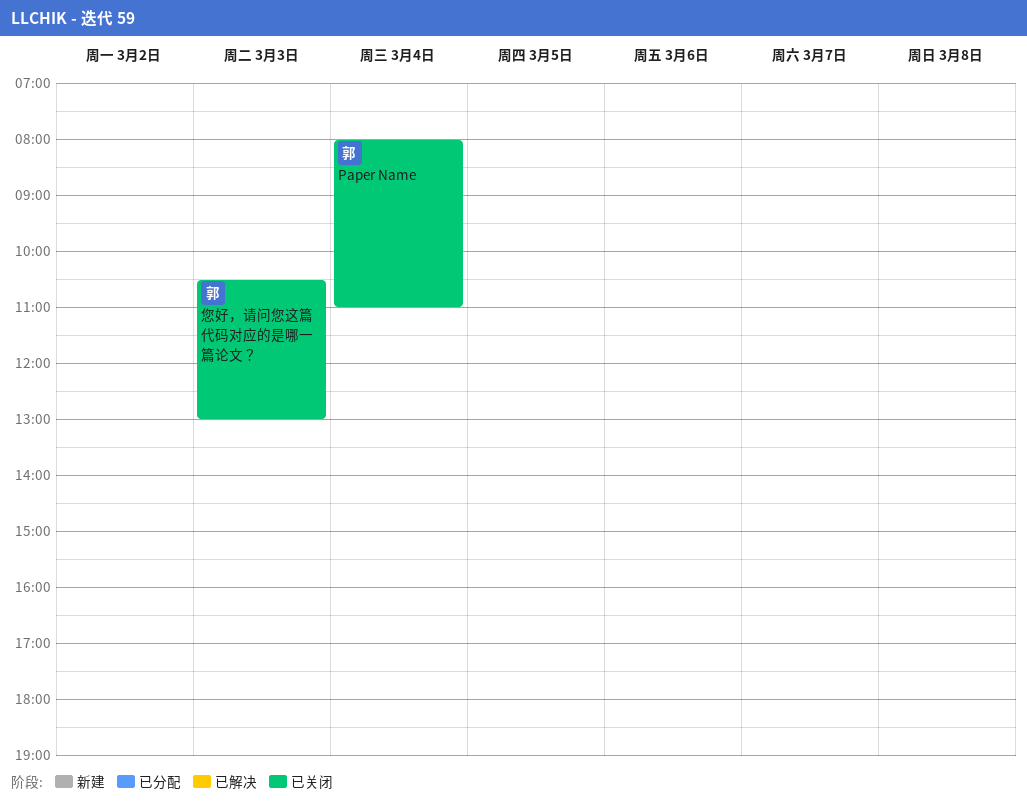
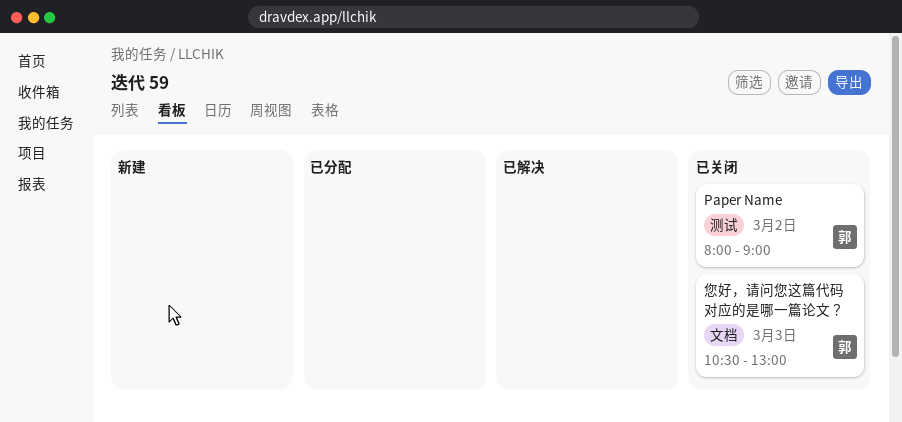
Paper Name, day: Mar 4 -> Mar 2
Paper Name, ends: 11:00 -> 09:00

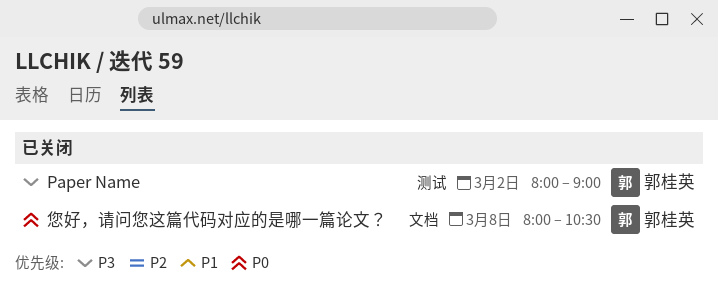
您好，请问您这篇代码对应的是哪一篇论文？, day: Mar 3 -> Mar 8
您好，请问您这篇代码对应的是哪一篇论文？, begins: 10:30 -> 08:00
您好，请问您这篇代码对应的是哪一篇论文？, ends: 13:00 -> 10:30

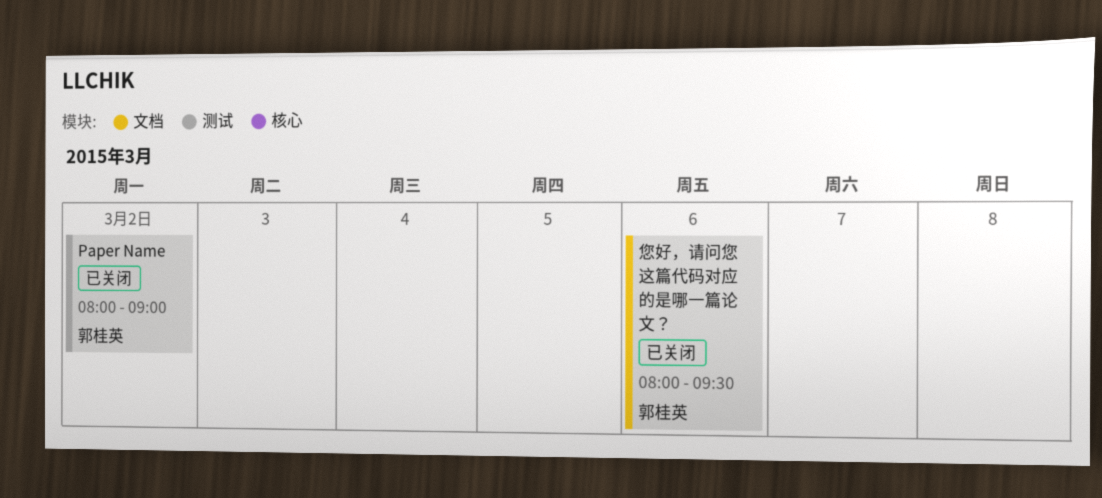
您好，请问您这篇代码对应的是哪一篇论文？, day: Mar 8 -> Mar 6
您好，请问您这篇代码对应的是哪一篇论文？, ends: 10:30 -> 09:30

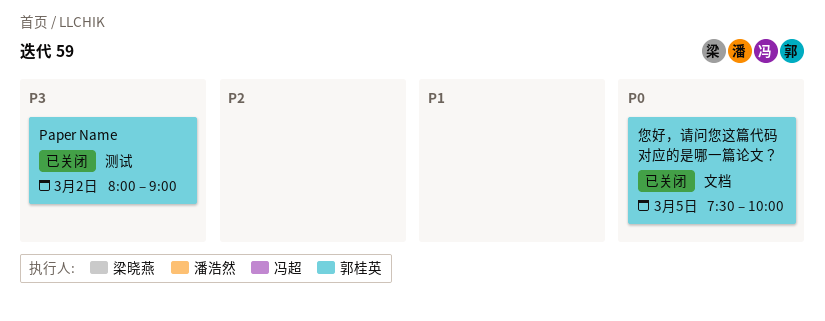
您好，请问您这篇代码对应的是哪一篇论文？, day: Mar 6 -> Mar 5
您好，请问您这篇代码对应的是哪一篇论文？, begins: 08:00 -> 07:30
您好，请问您这篇代码对应的是哪一篇论文？, ends: 09:30 -> 10:00

